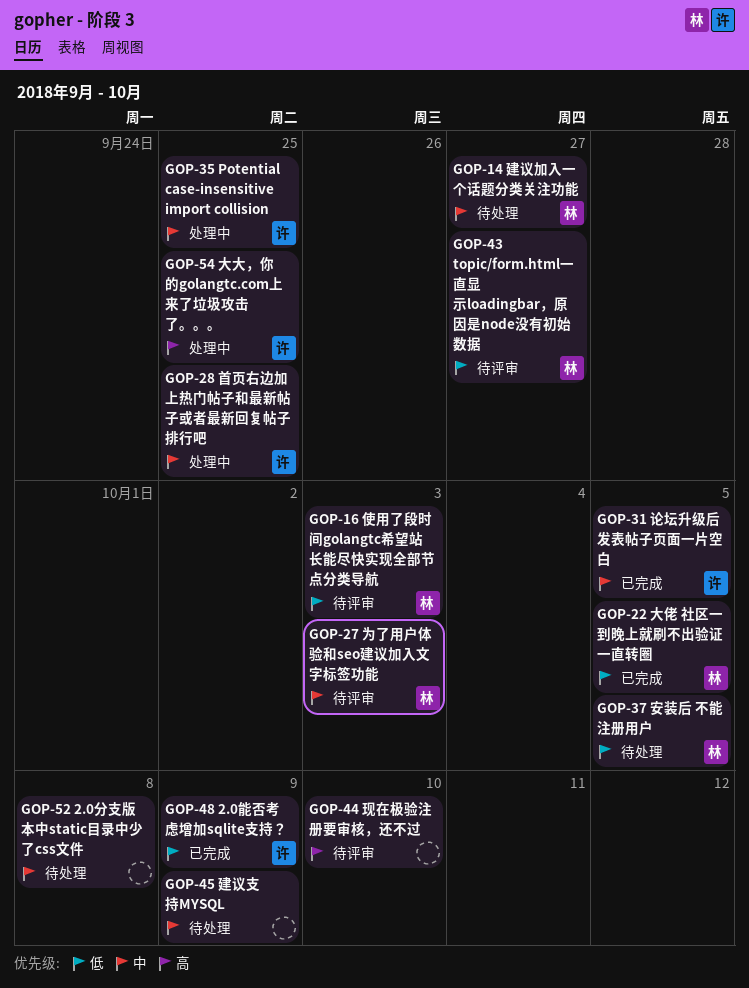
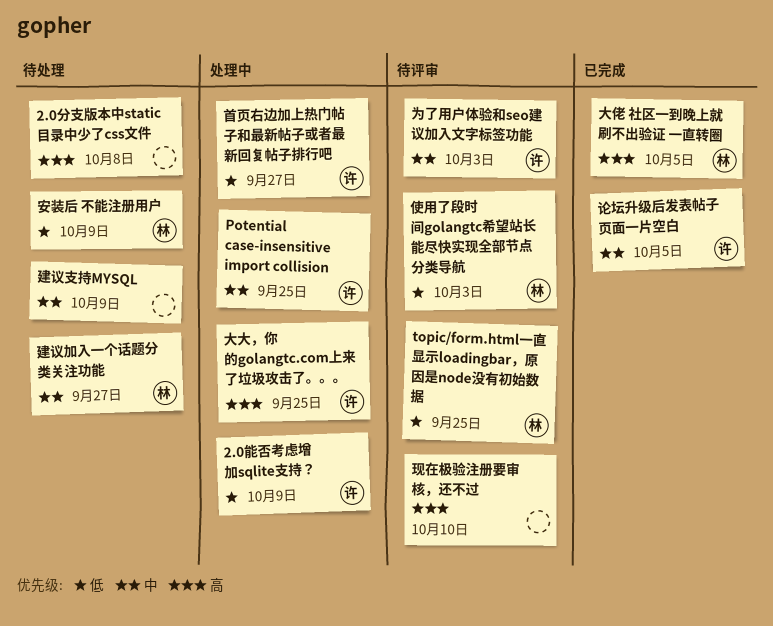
2.0分支版本中static目录中少了css文件, priority: 中 -> 高
2.0能否考虑增加sqlite支持？, status: 已完成 -> 处理中
topic/form.html一直显示loadingbar，原因是node没有初始数据, due: Sep 27 -> Sep 25
为了用户体验和seo建议加入文字标签功能, owner: 林 -> 许
大佬 社区一到晚上就刷不出验证 一直转圈, priority: 低 -> 高
安装后 不能注册用户, due: Oct 5 -> Oct 9
首页右边加上热门帖子和最新帖子或者最新回复帖子排行吧, priority: 中 -> 低
首页右边加上热门帖子和最新帖子或者最新回复帖子排行吧, due: Sep 25 -> Sep 27

